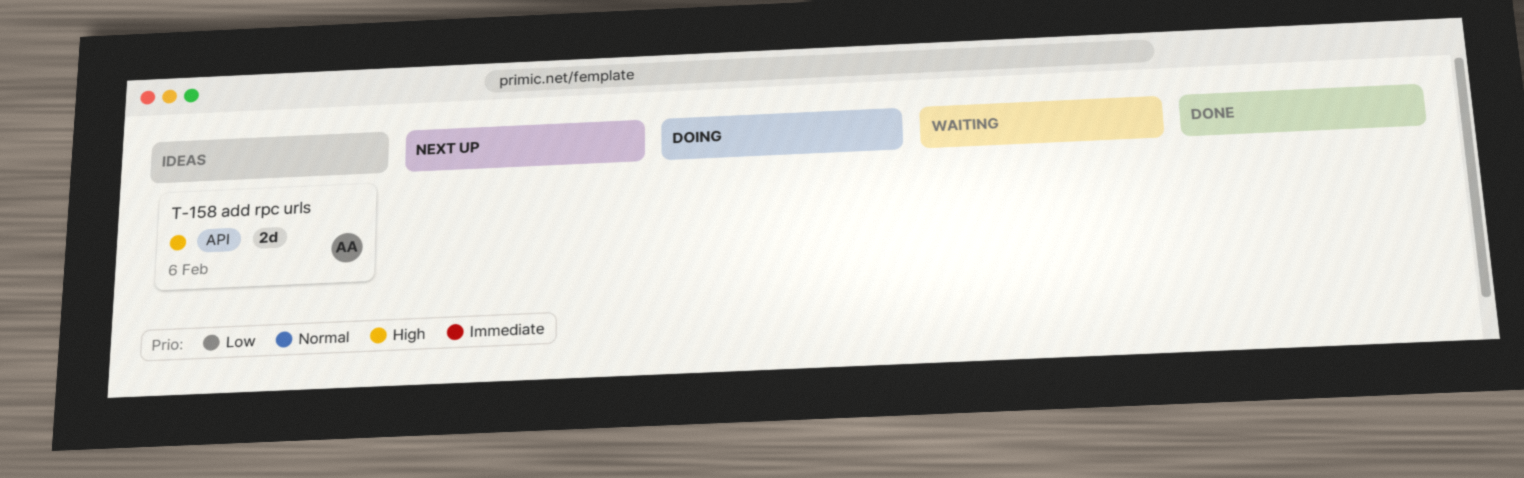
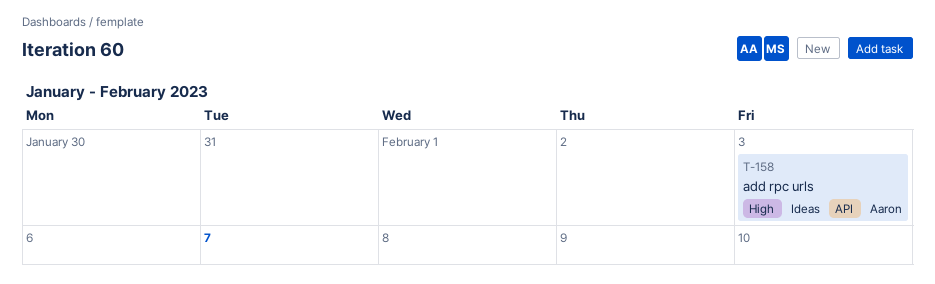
T-158, due: Feb 6 -> Feb 3

